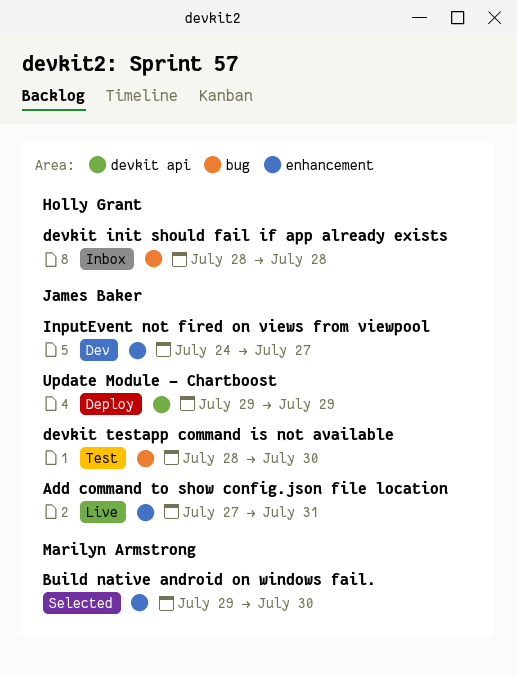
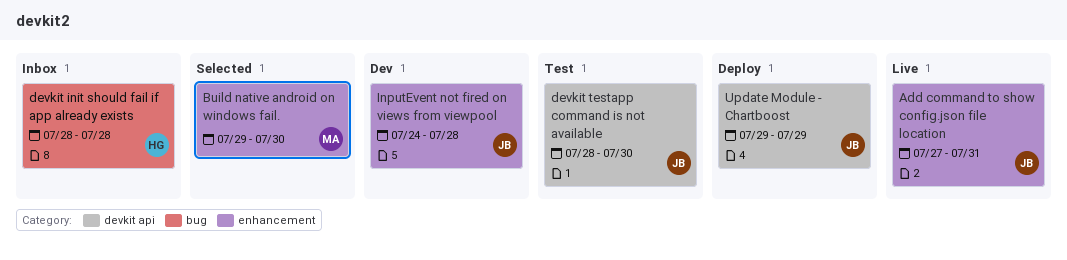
devkit testapp command is not available, label: bug -> devkit api
InputEvent not fired on views from viewpool, due: Jul 27 -> Jul 28

